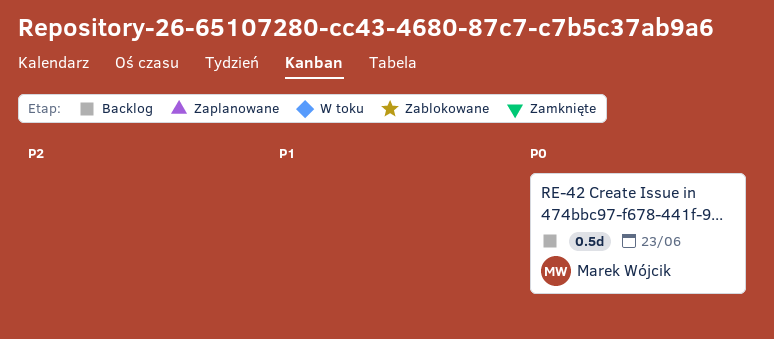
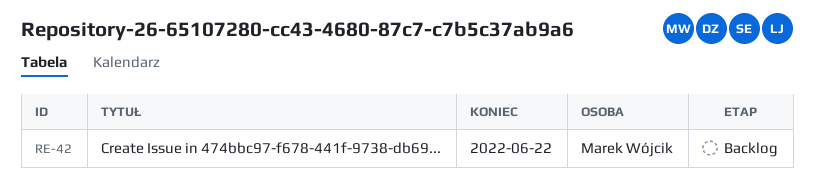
RE-42, due: Jun 23 -> Jun 22

